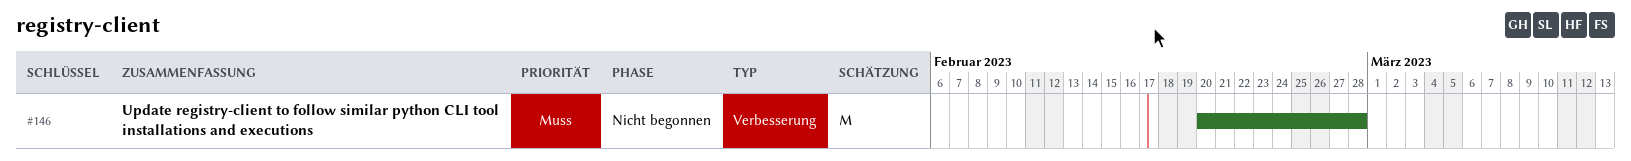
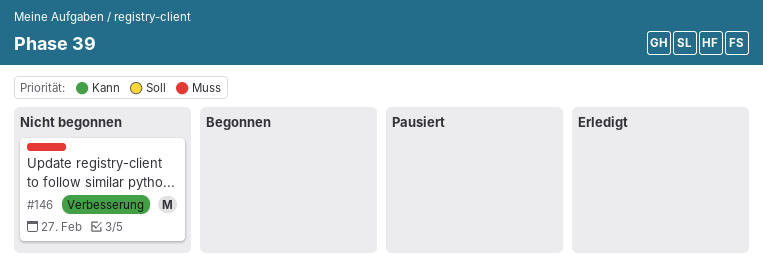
#146, due: Feb 28 -> Feb 27

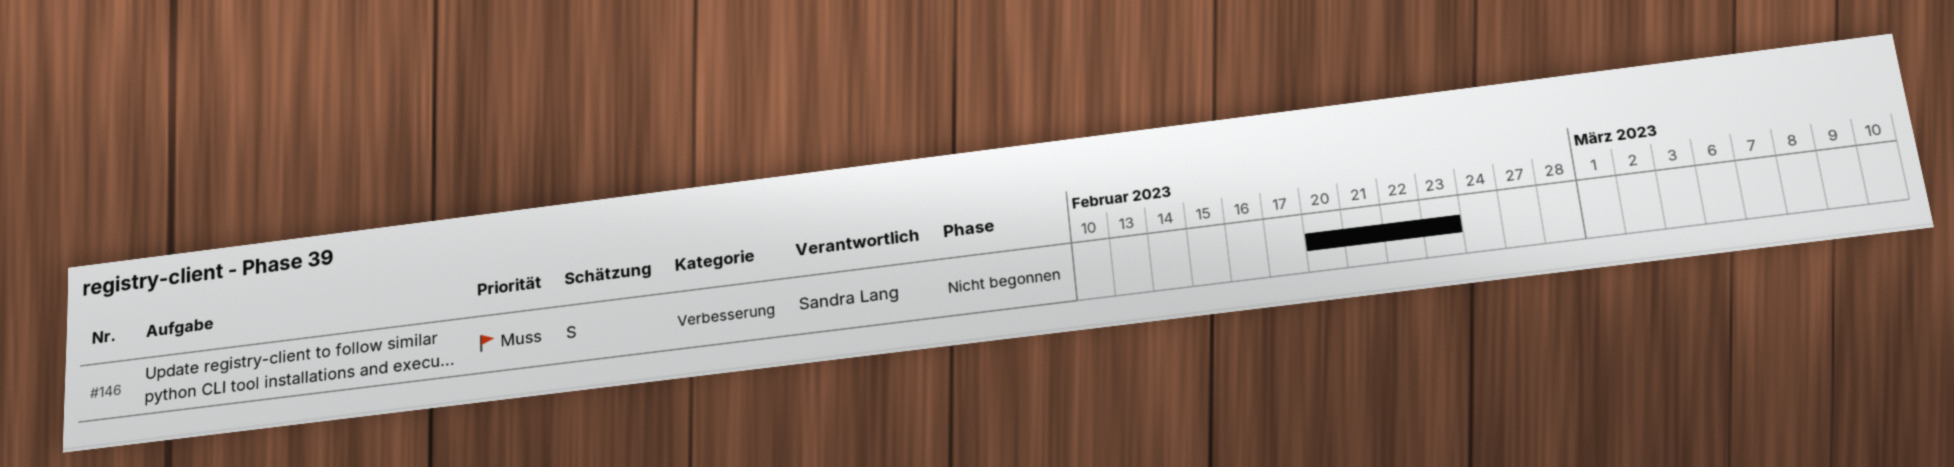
#146, estimate: M -> S
#146, due: Feb 27 -> Feb 23

